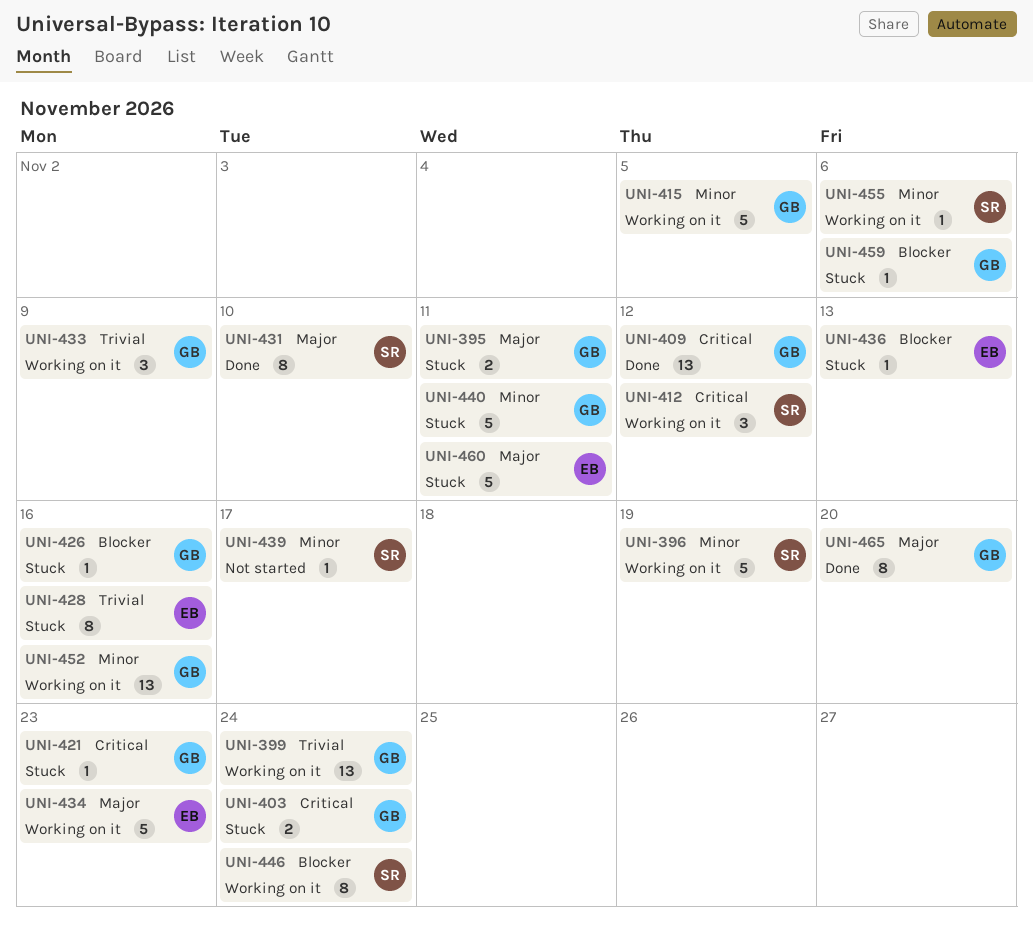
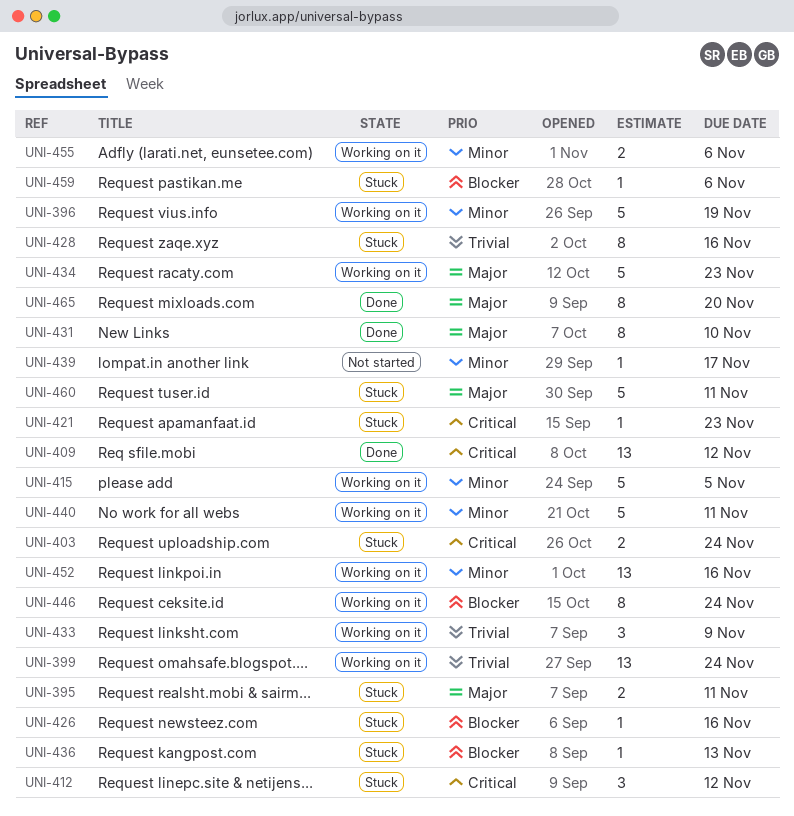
UNI-412, status: Working on it -> Stuck
UNI-440, status: Stuck -> Working on it
UNI-455, estimate: 1 -> 2

